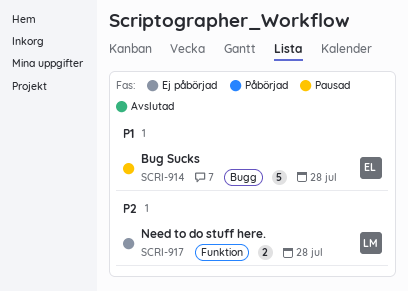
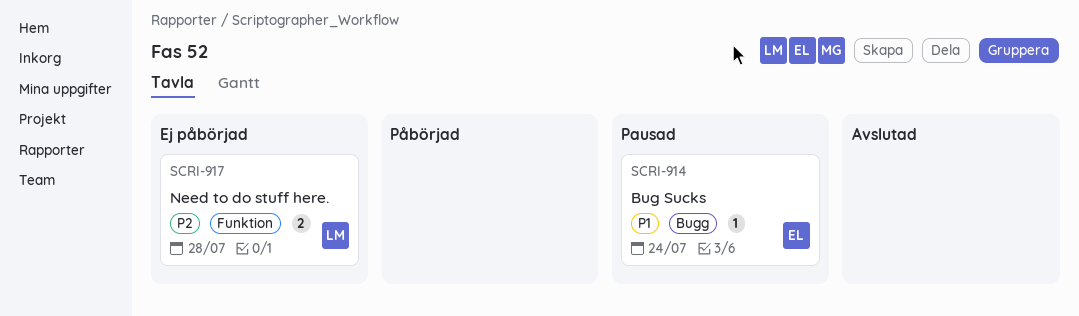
SCRI-914, estimate: 5 -> 1
SCRI-914, due: Jul 28 -> Jul 24

